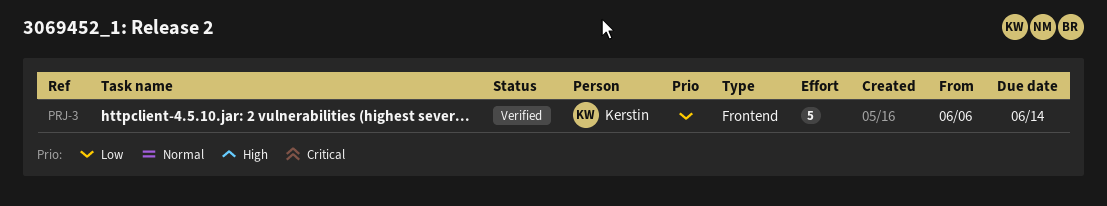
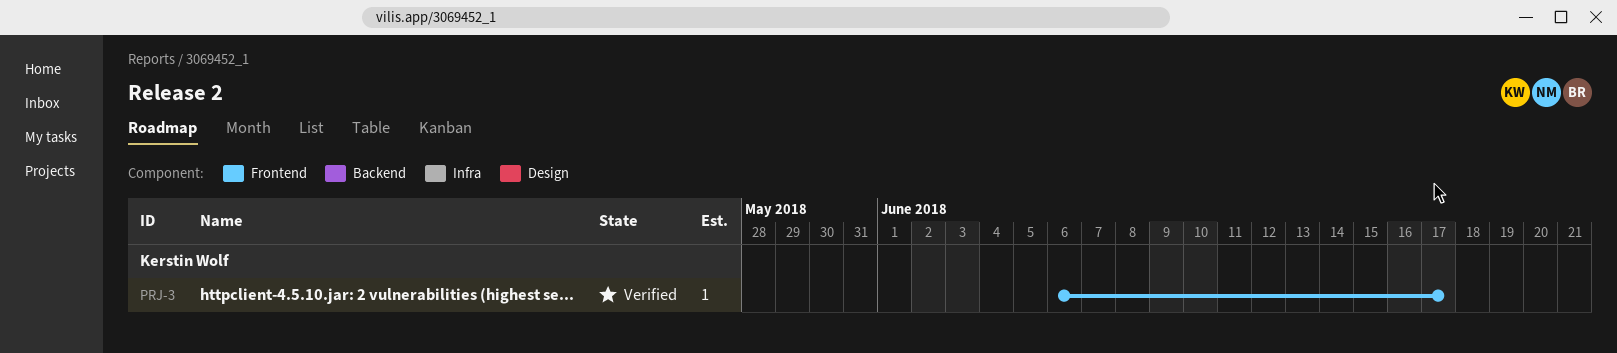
PRJ-3, estimate: 5 -> 1
PRJ-3, due: Jun 14 -> Jun 17

